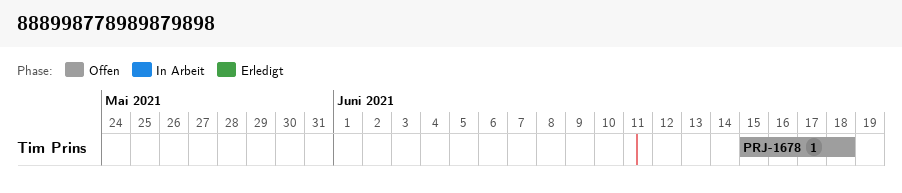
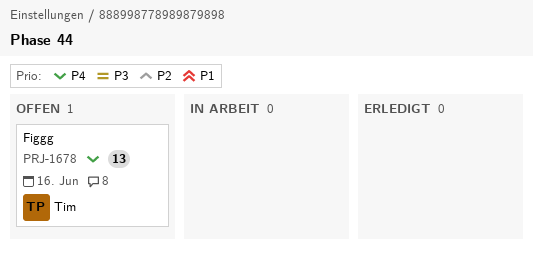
PRJ-1678, estimate: 1 -> 13
PRJ-1678, due: Jun 18 -> Jun 16

